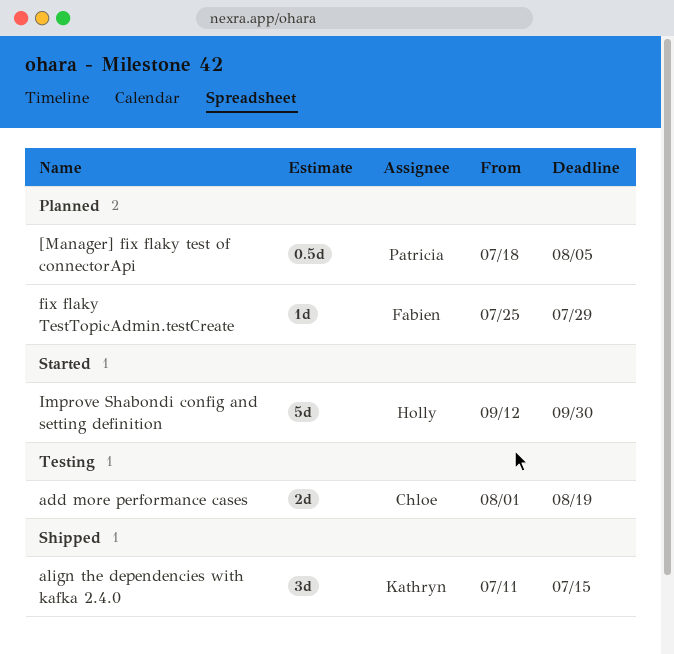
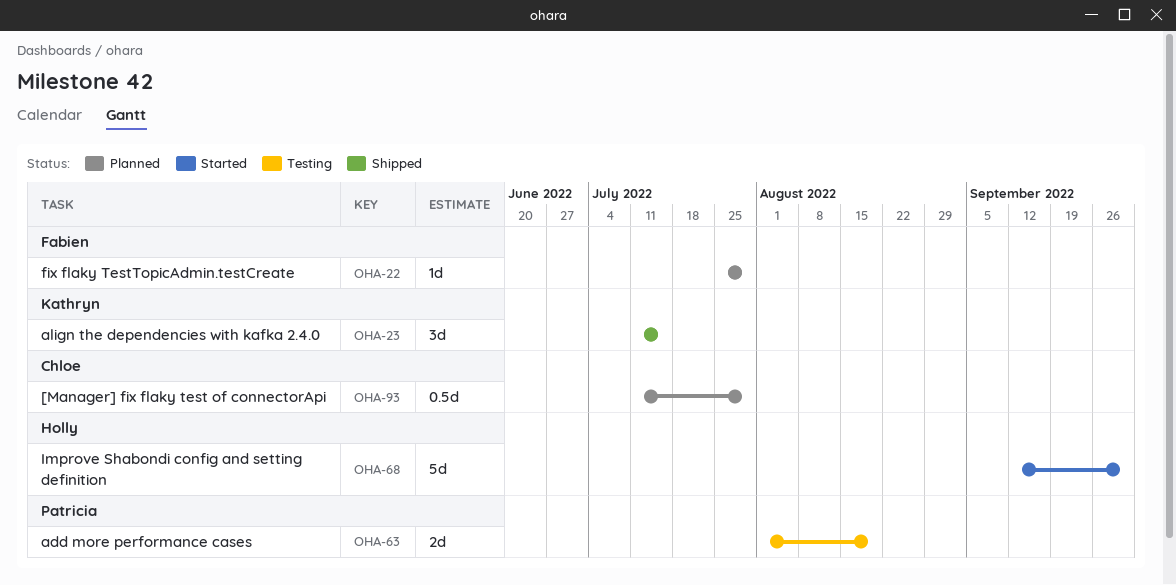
[Manager] fix flaky test of connectorApi, owner: Patricia -> Chloe
[Manager] fix flaky test of connectorApi, start: Jul 18 -> Jul 11
[Manager] fix flaky test of connectorApi, due: Aug 5 -> Jul 29
add more performance cases, owner: Chloe -> Patricia

